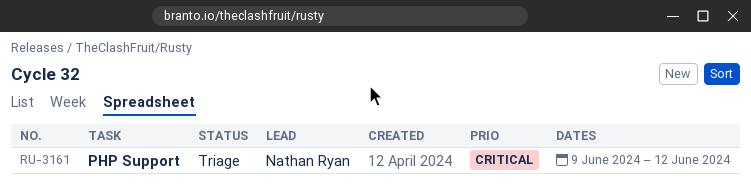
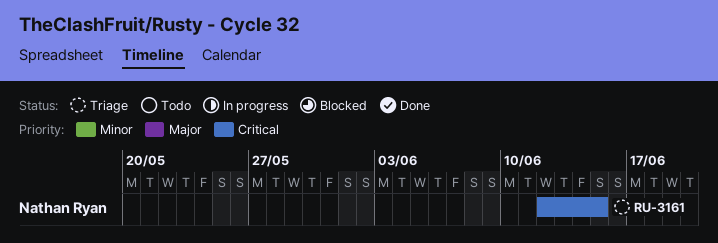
RU-3161, start: Jun 9 -> Jun 12
RU-3161, due: Jun 12 -> Jun 15

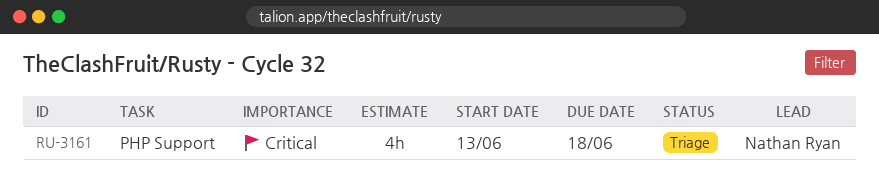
RU-3161, start: Jun 12 -> Jun 13
RU-3161, due: Jun 15 -> Jun 18

